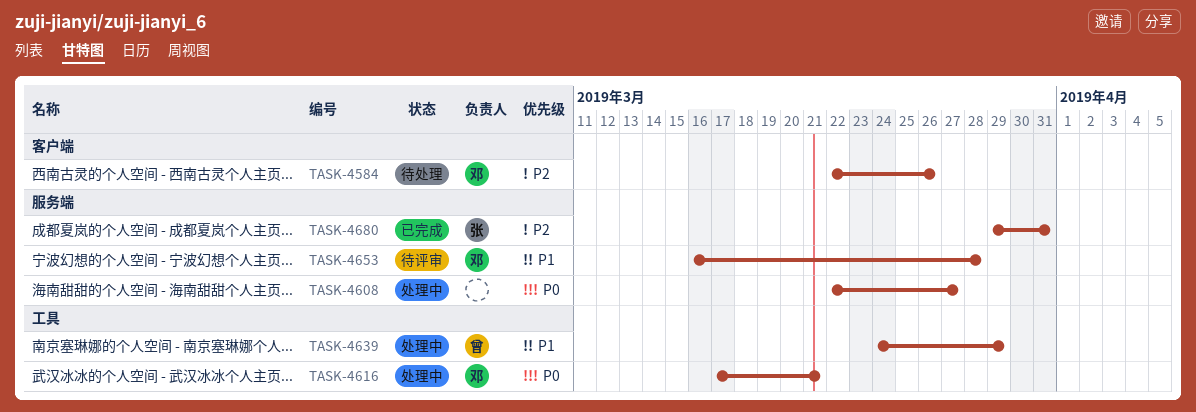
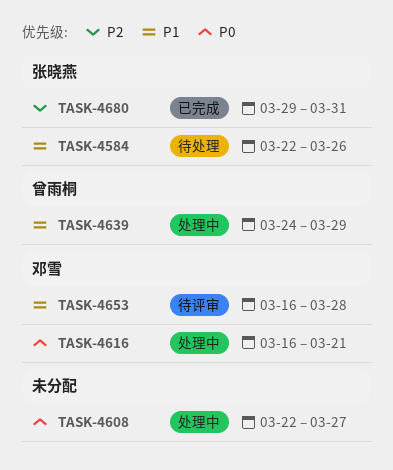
TASK-4584, owner: 邓雪 -> 张晓燕
TASK-4584, priority: P2 -> P1
TASK-4616, start: Mar 17 -> Mar 16

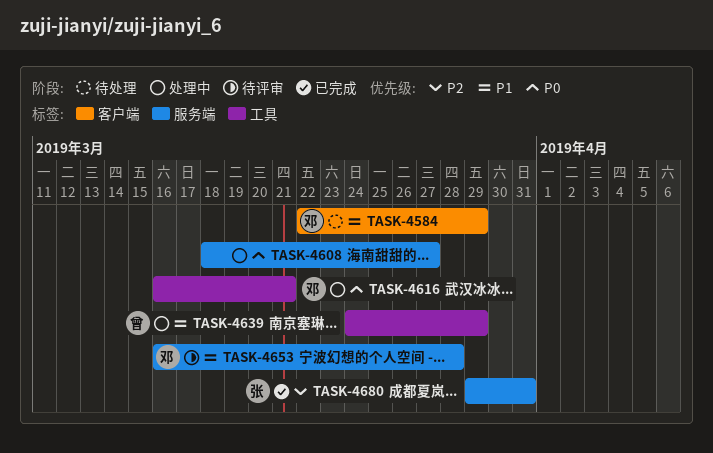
TASK-4584, owner: 张晓燕 -> 邓雪
TASK-4584, due: Mar 26 -> Mar 29
TASK-4608, start: Mar 22 -> Mar 18

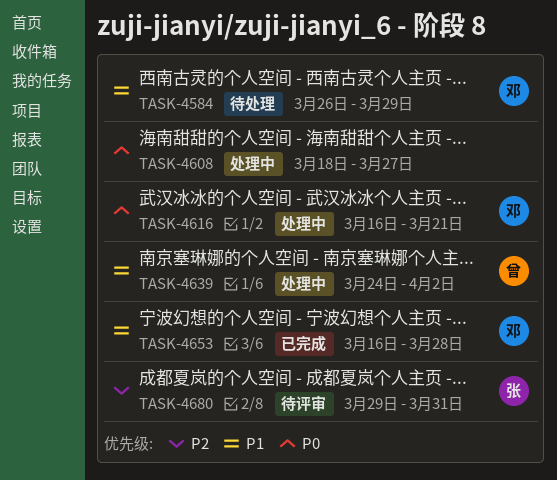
TASK-4584, start: Mar 22 -> Mar 26
TASK-4639, due: Mar 29 -> Apr 2
TASK-4653, status: 待评审 -> 已完成
TASK-4680, status: 已完成 -> 待评审

